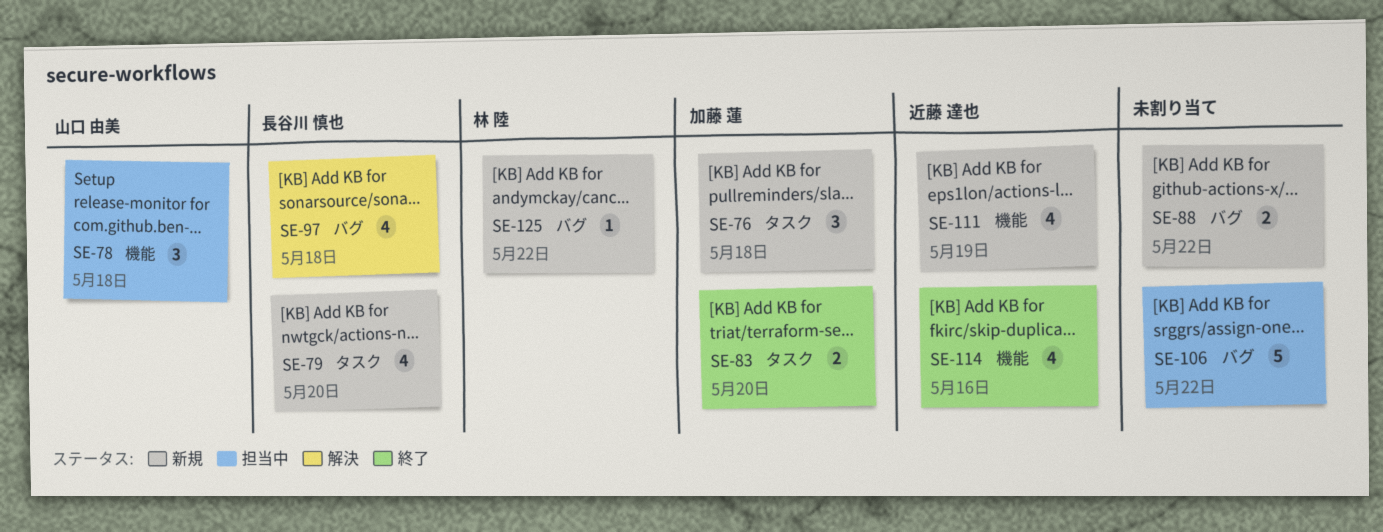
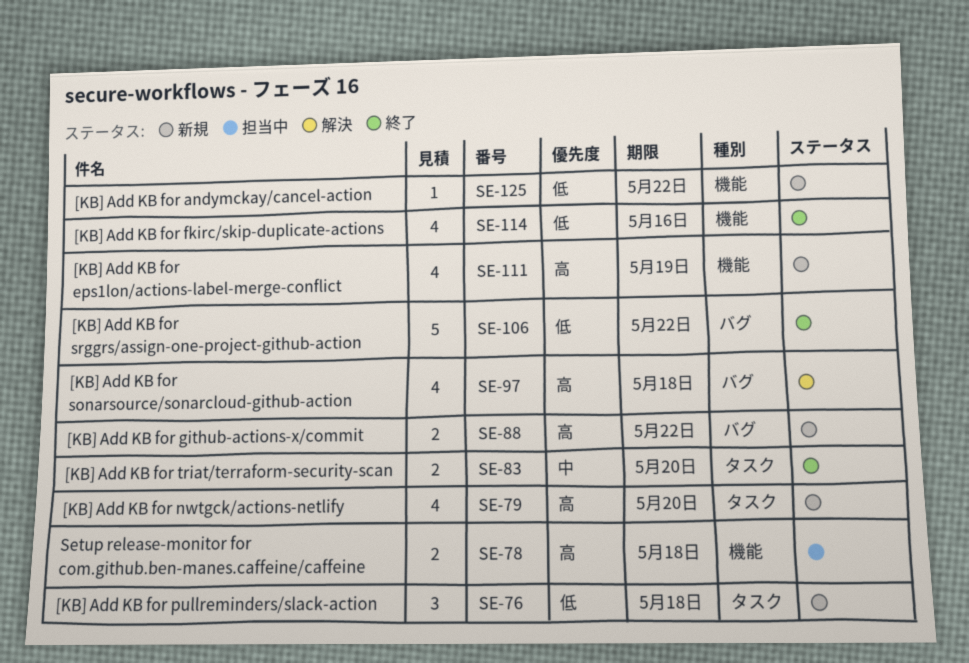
SE-78, estimate: 3 -> 2
SE-106, status: 担当中 -> 終了
SE-125, label: バグ -> 機能

